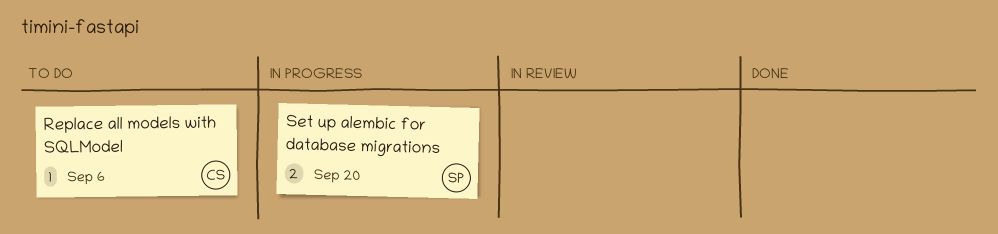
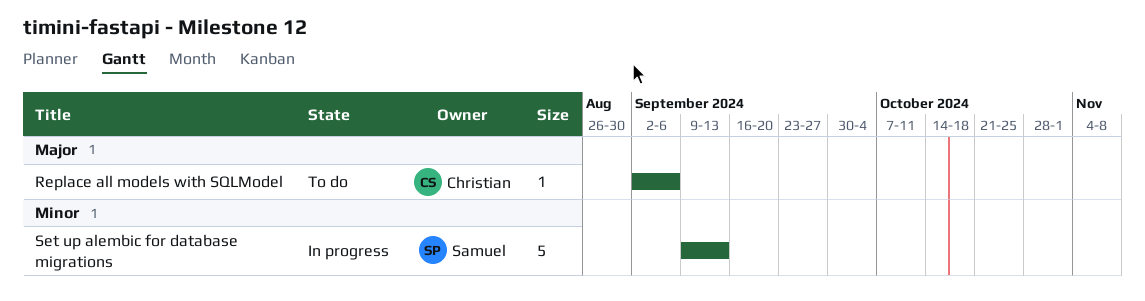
Set up alembic for database migrations, estimate: 2 -> 5
Set up alembic for database migrations, due: Sep 20 -> Sep 13

